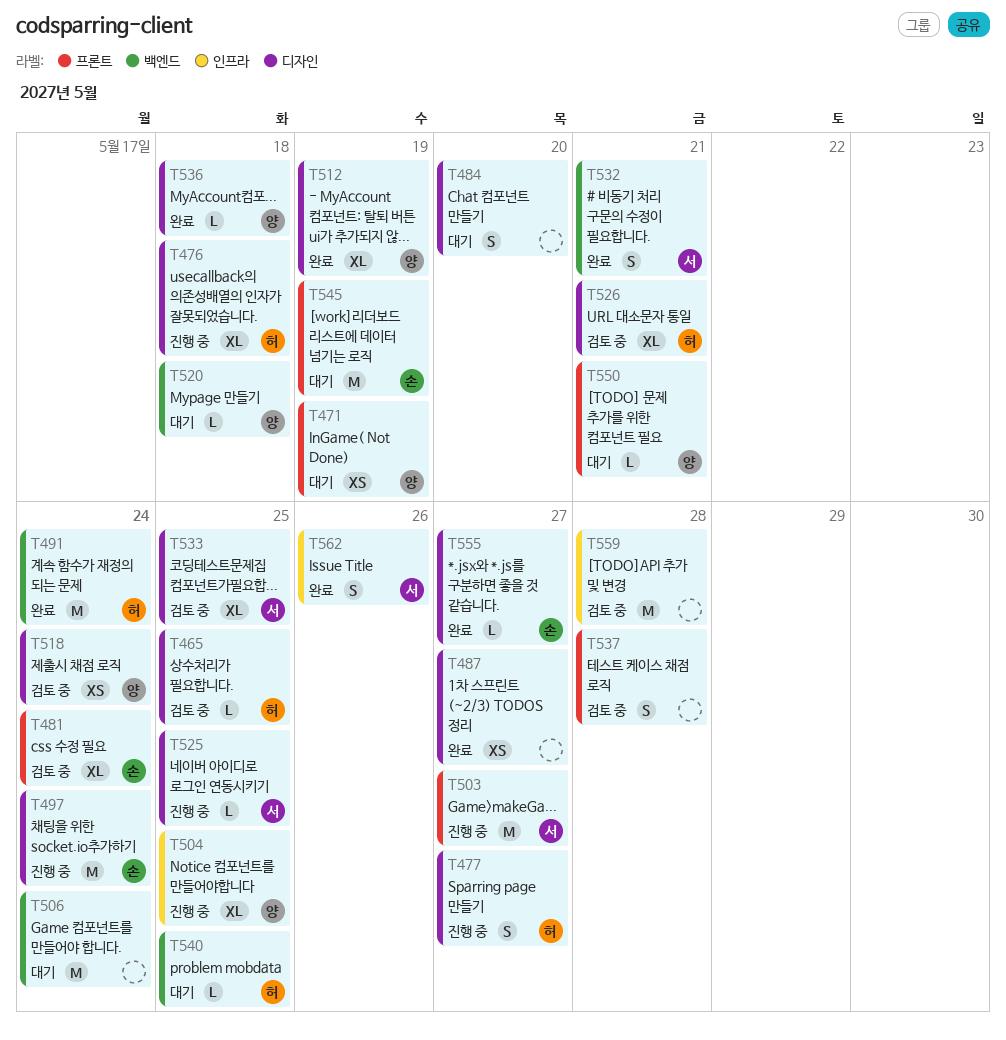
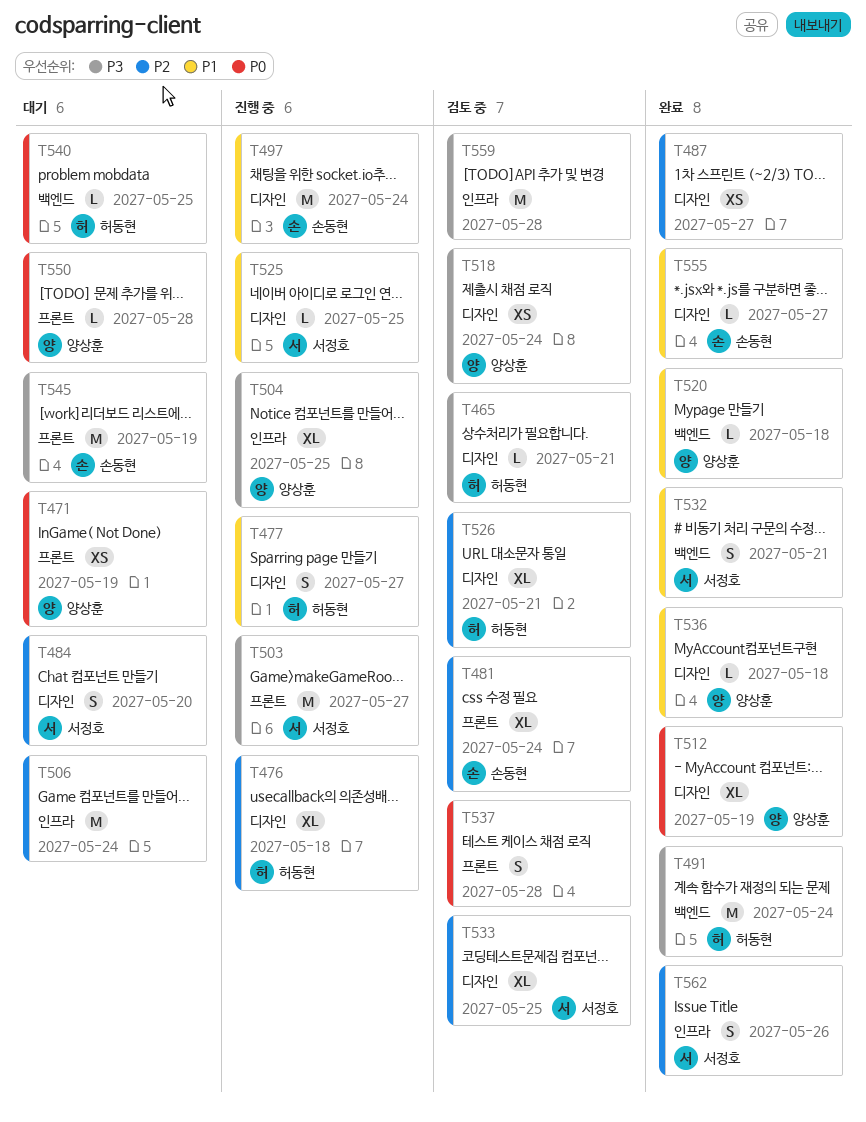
T465, due: May 25 -> May 21
T484, owner: none -> 서정호
T506, label: 백엔드 -> 인프라
T520, status: 대기 -> 완료
T550, due: May 21 -> May 28

